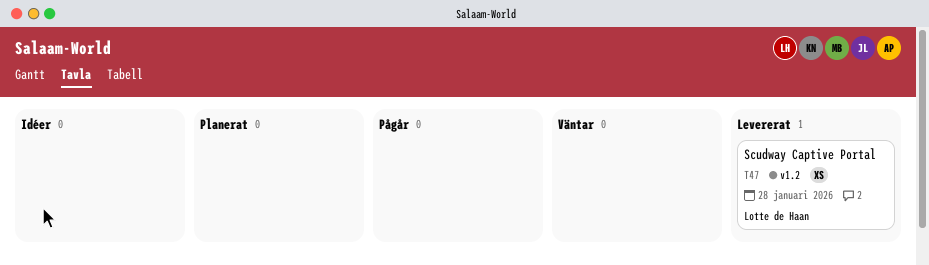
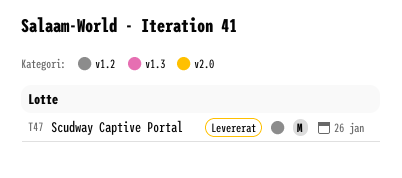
T47, estimate: XS -> M
T47, due: Jan 28 -> Jan 26

